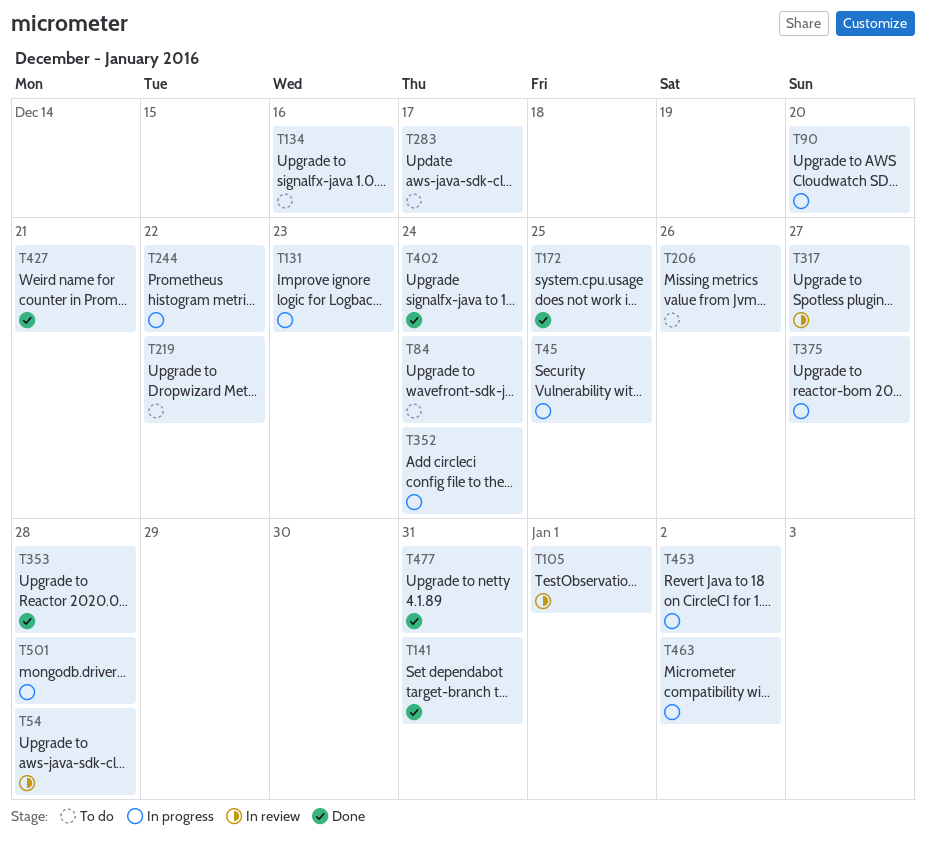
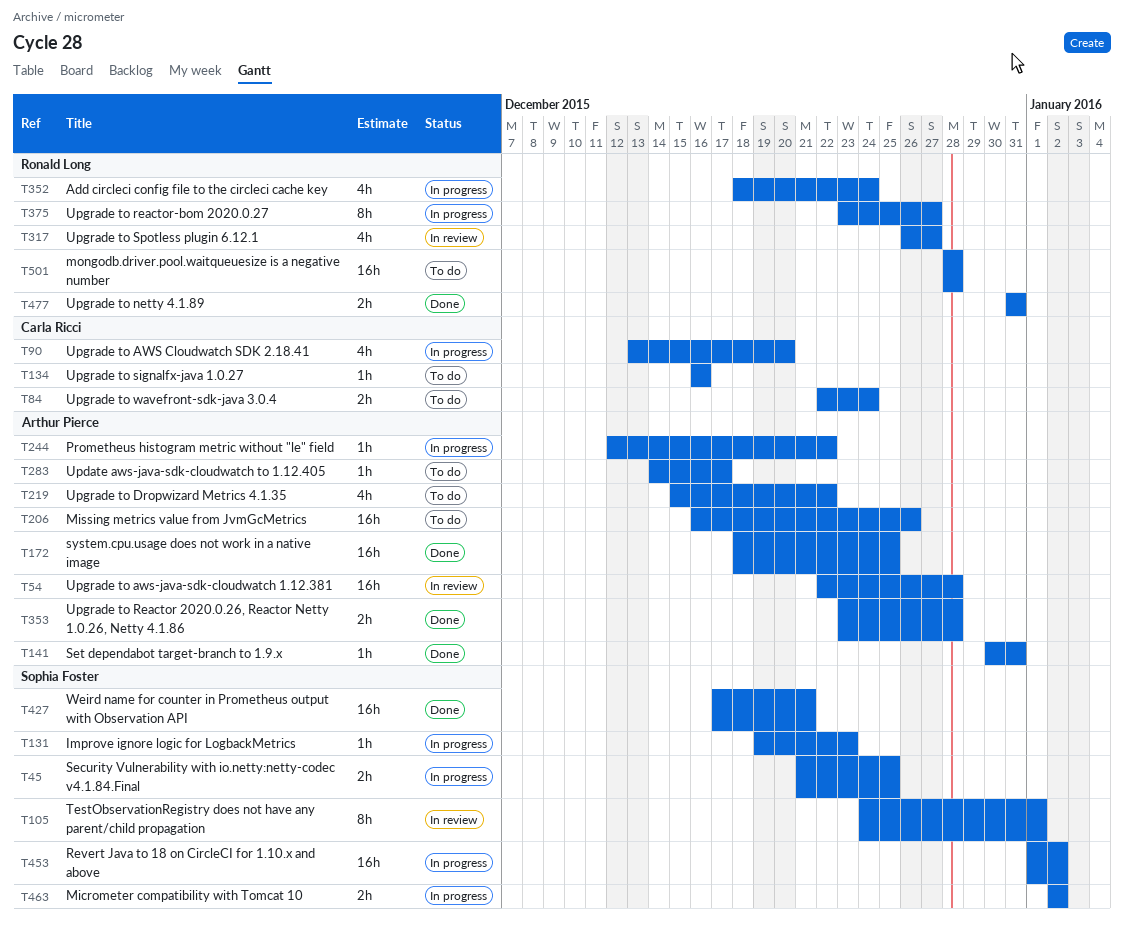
T402: present -> none
T501, status: In progress -> To do

